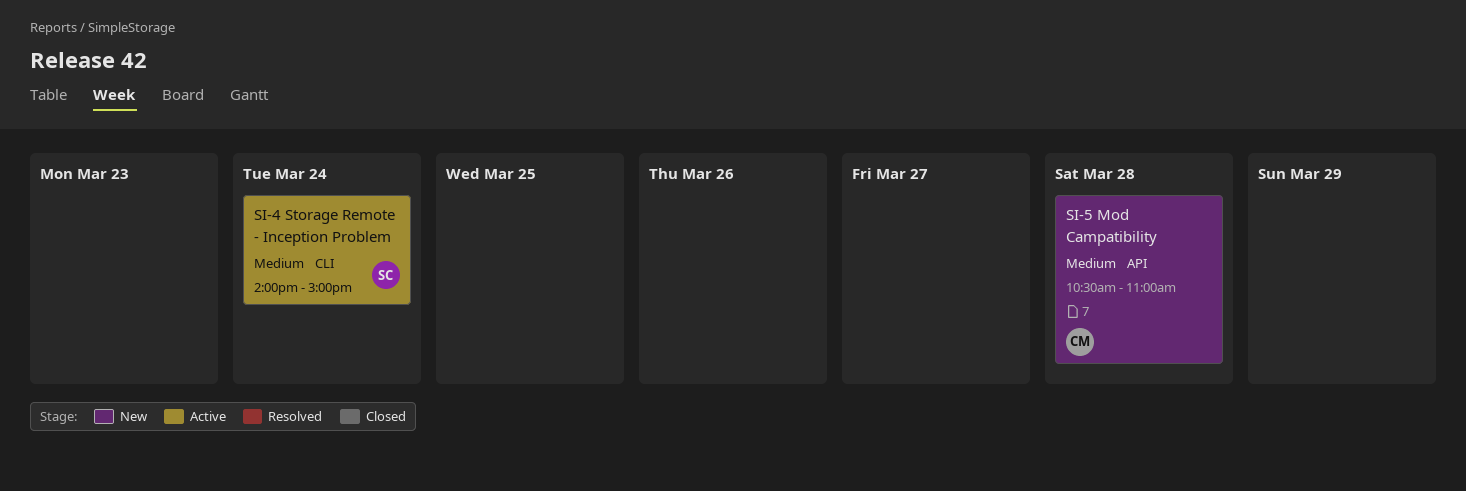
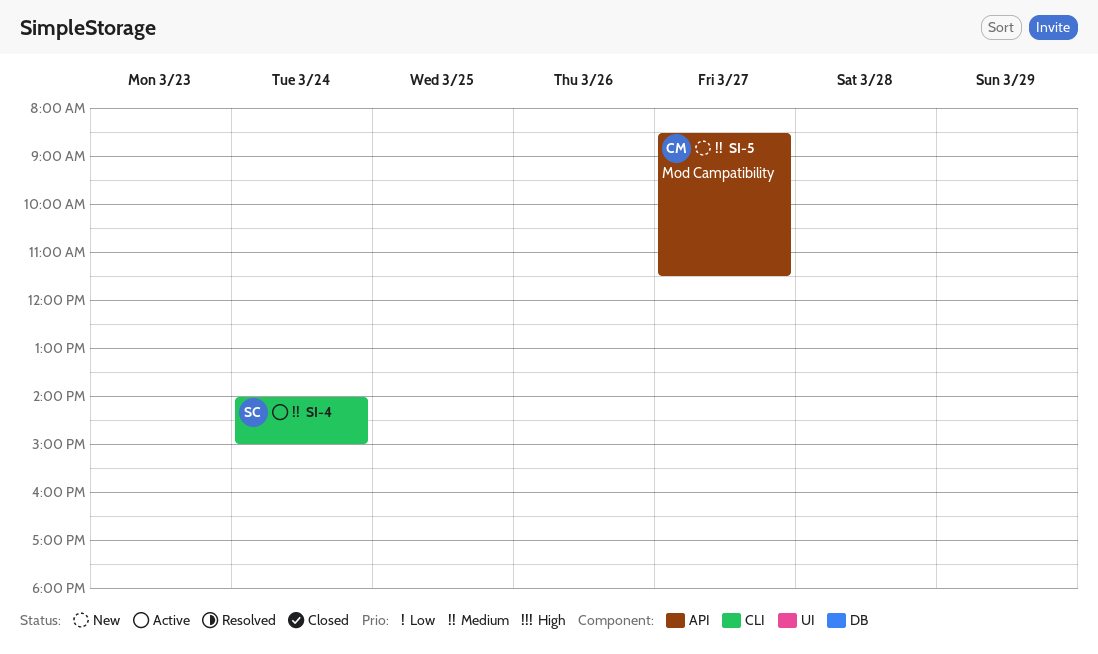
SI-5, day: Mar 28 -> Mar 27
SI-5, begins: 10:30 -> 08:30
SI-5, ends: 11:00 -> 11:30

